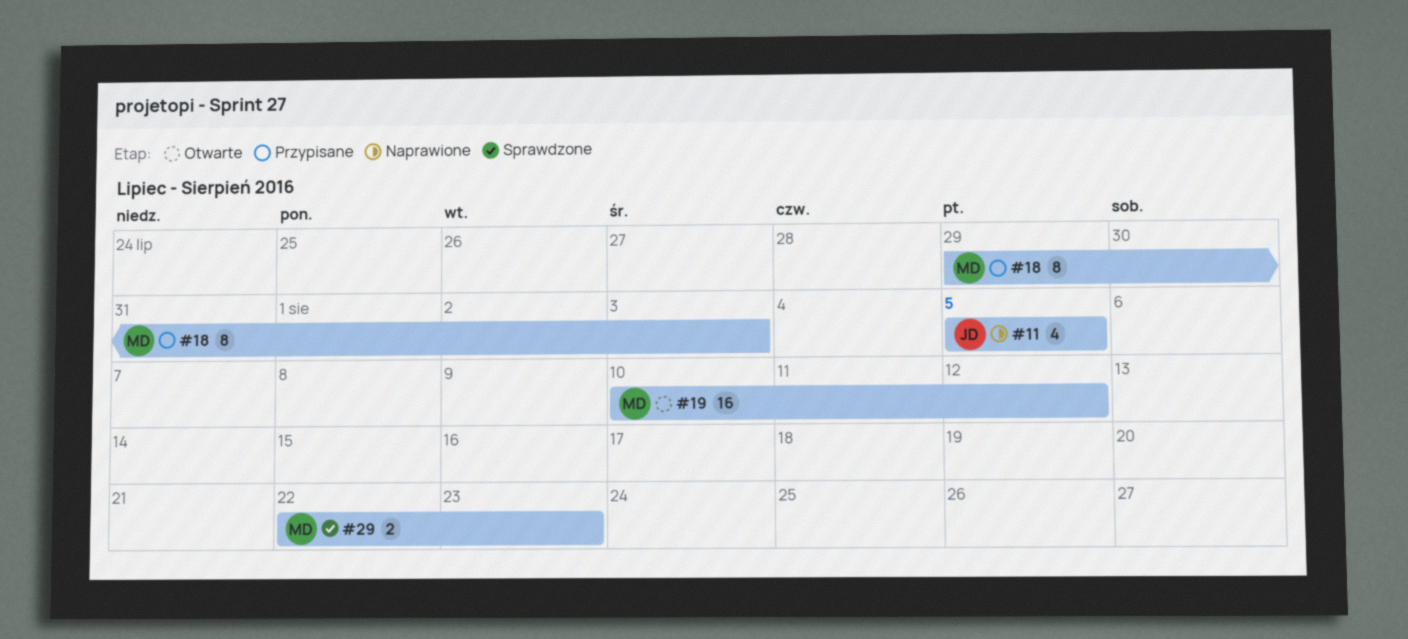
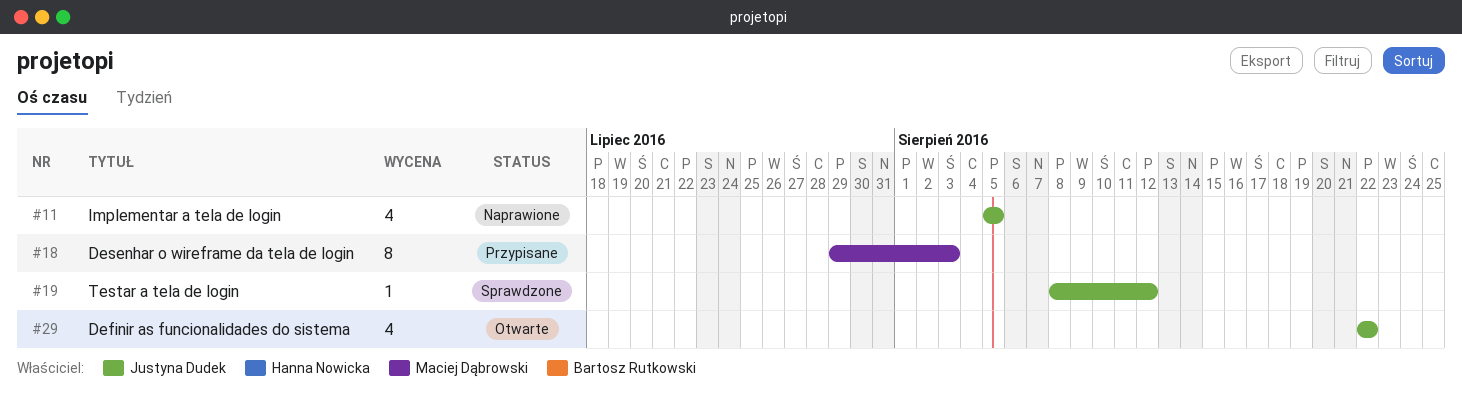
#19, status: Otwarte -> Sprawdzone
#19, owner: Maciej Dąbrowski -> Justyna Dudek
#19, estimate: 16 -> 1
#19, start: Aug 10 -> Aug 8
#29, status: Sprawdzone -> Otwarte
#29, owner: Maciej Dąbrowski -> Justyna Dudek
#29, estimate: 2 -> 4
#29, due: Aug 23 -> Aug 22

